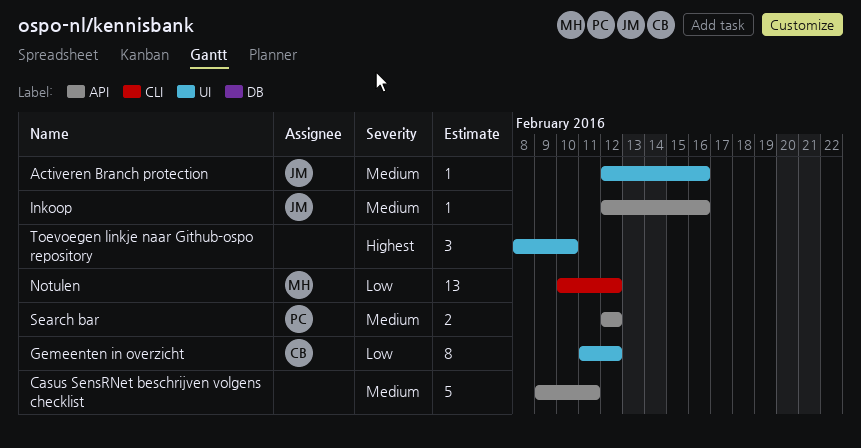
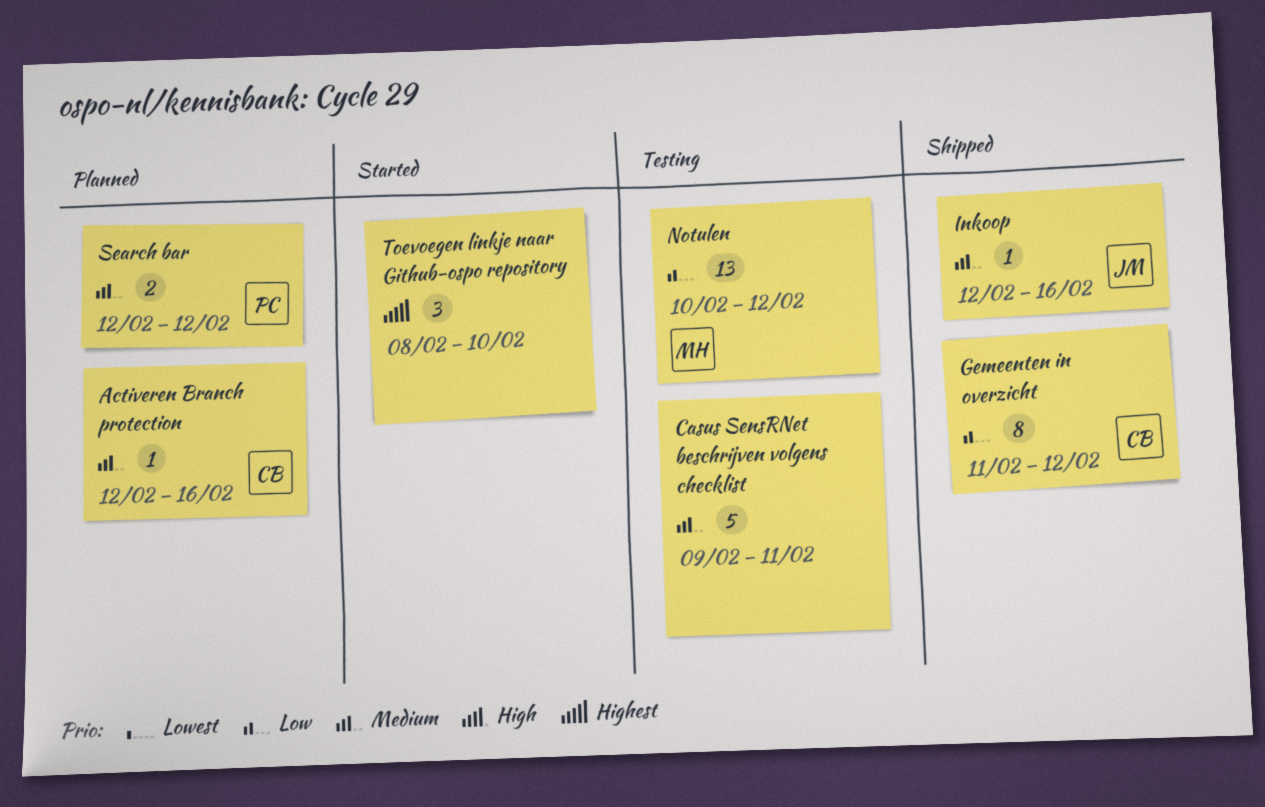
Activeren Branch protection, owner: JM -> CB

